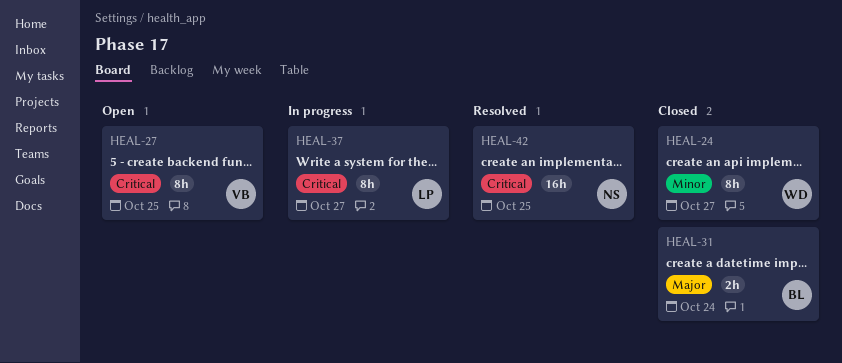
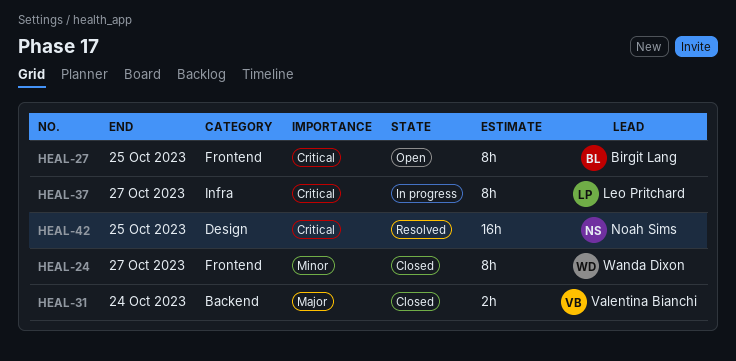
HEAL-27, owner: Valentina Bianchi -> Birgit Lang
HEAL-31, owner: Birgit Lang -> Valentina Bianchi

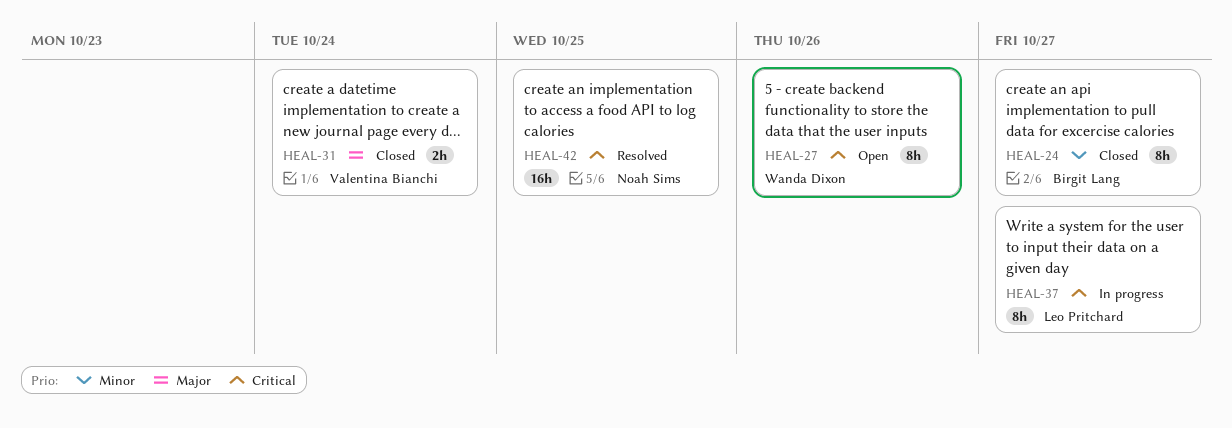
HEAL-24, owner: Wanda Dixon -> Birgit Lang
HEAL-27, owner: Birgit Lang -> Wanda Dixon
HEAL-27, due: Oct 25 -> Oct 26

